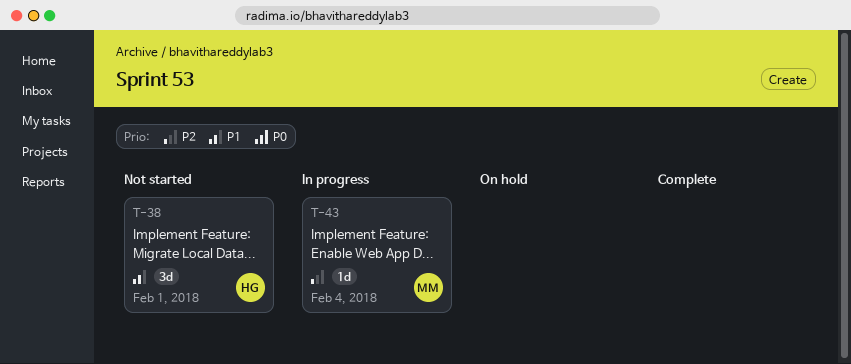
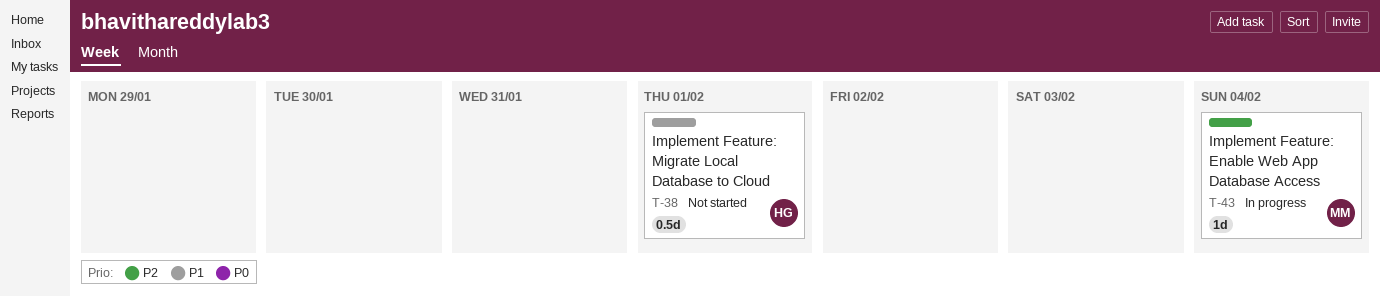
T-38, estimate: 3d -> 0.5d

